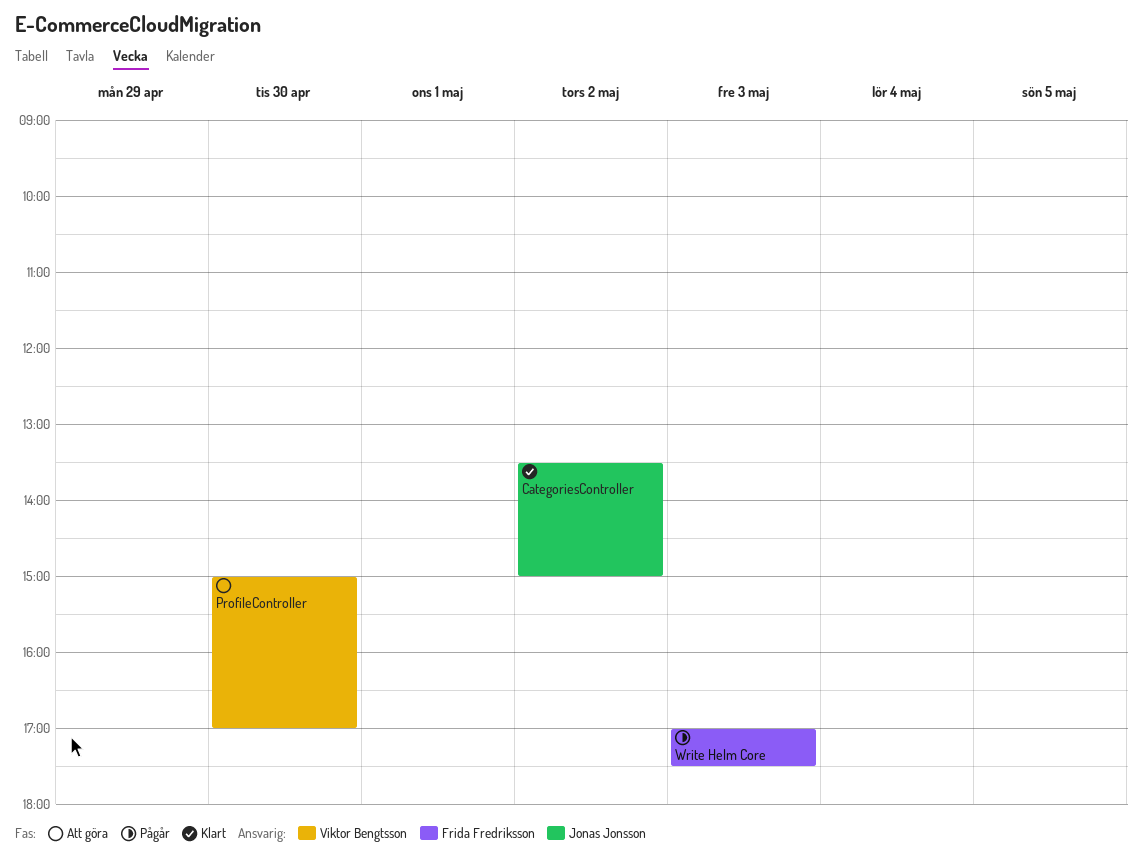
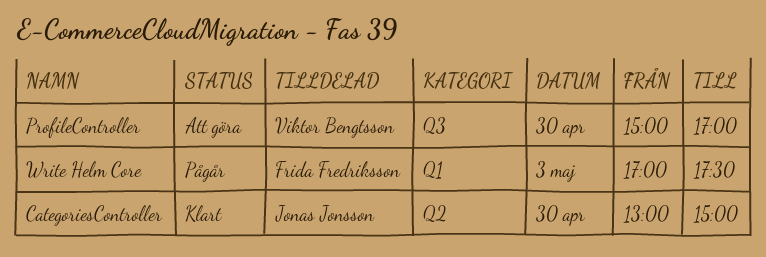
CategoriesController, day: May 2 -> Apr 30
CategoriesController, begins: 13:30 -> 13:00

